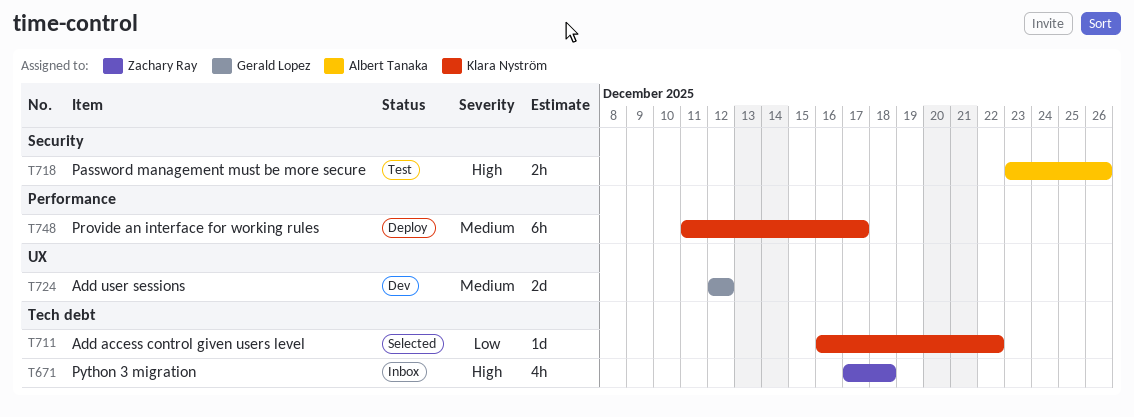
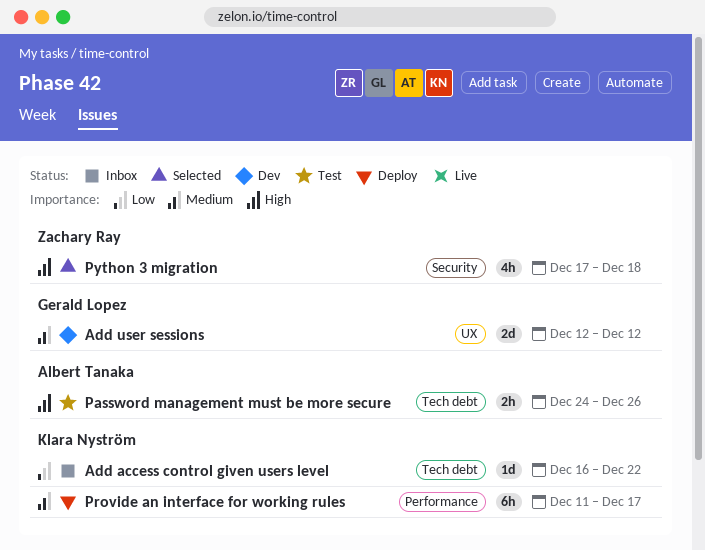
Add access control given users level, status: Selected -> Inbox
Password management must be more secure, label: Security -> Tech debt
Password management must be more secure, start: Dec 23 -> Dec 24
Python 3 migration, status: Inbox -> Selected
Python 3 migration, label: Tech debt -> Security

